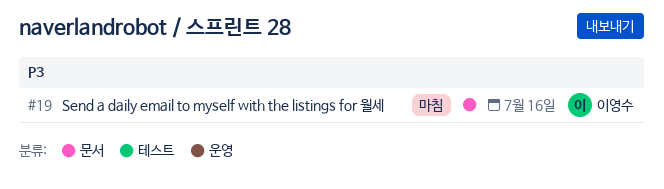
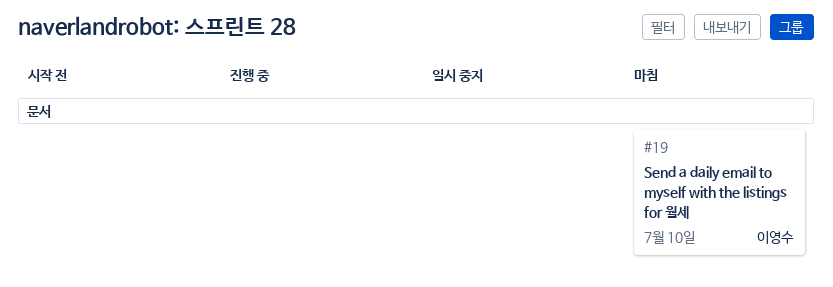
#19, due: Jul 16 -> Jul 10

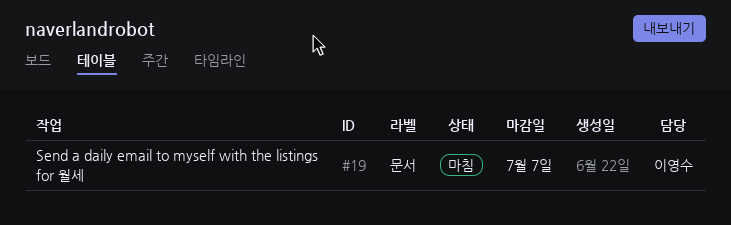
#19, due: Jul 10 -> Jul 7

